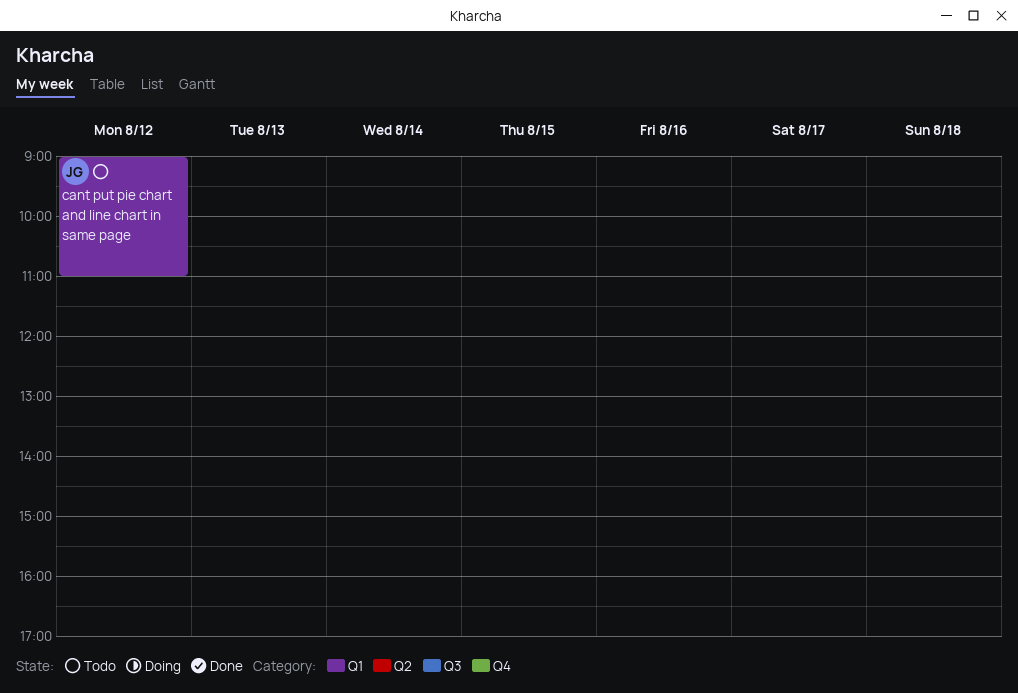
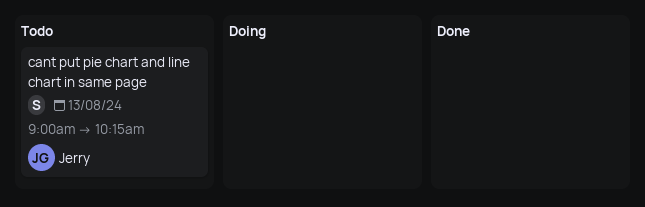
cant put pie chart and line chart in same page, day: Aug 12 -> Aug 13
cant put pie chart and line chart in same page, ends: 11:00 -> 10:15

